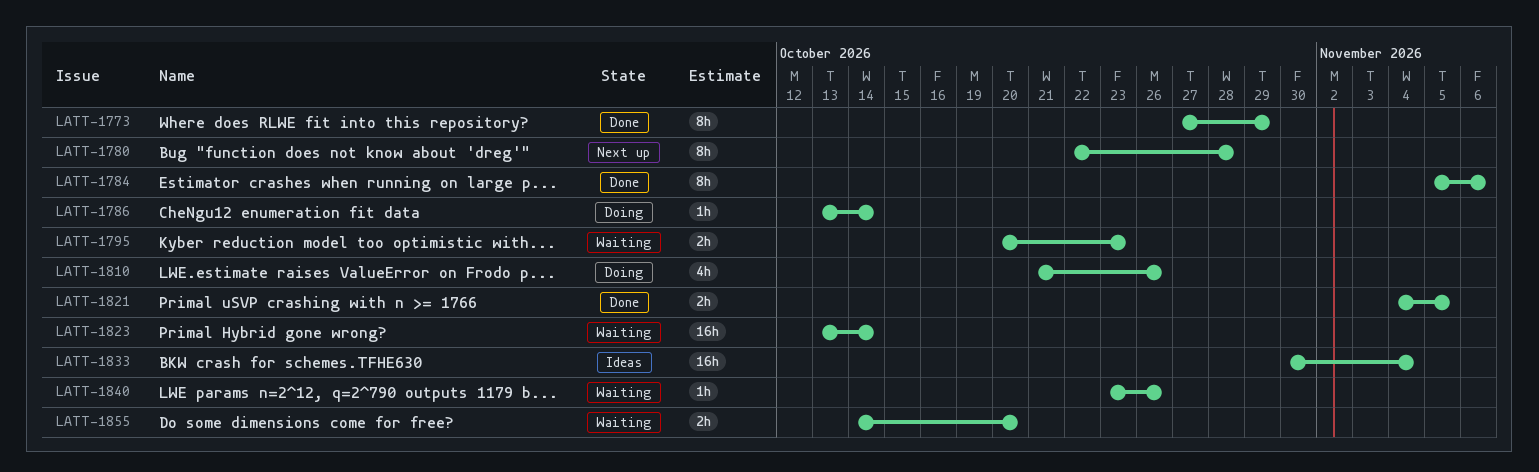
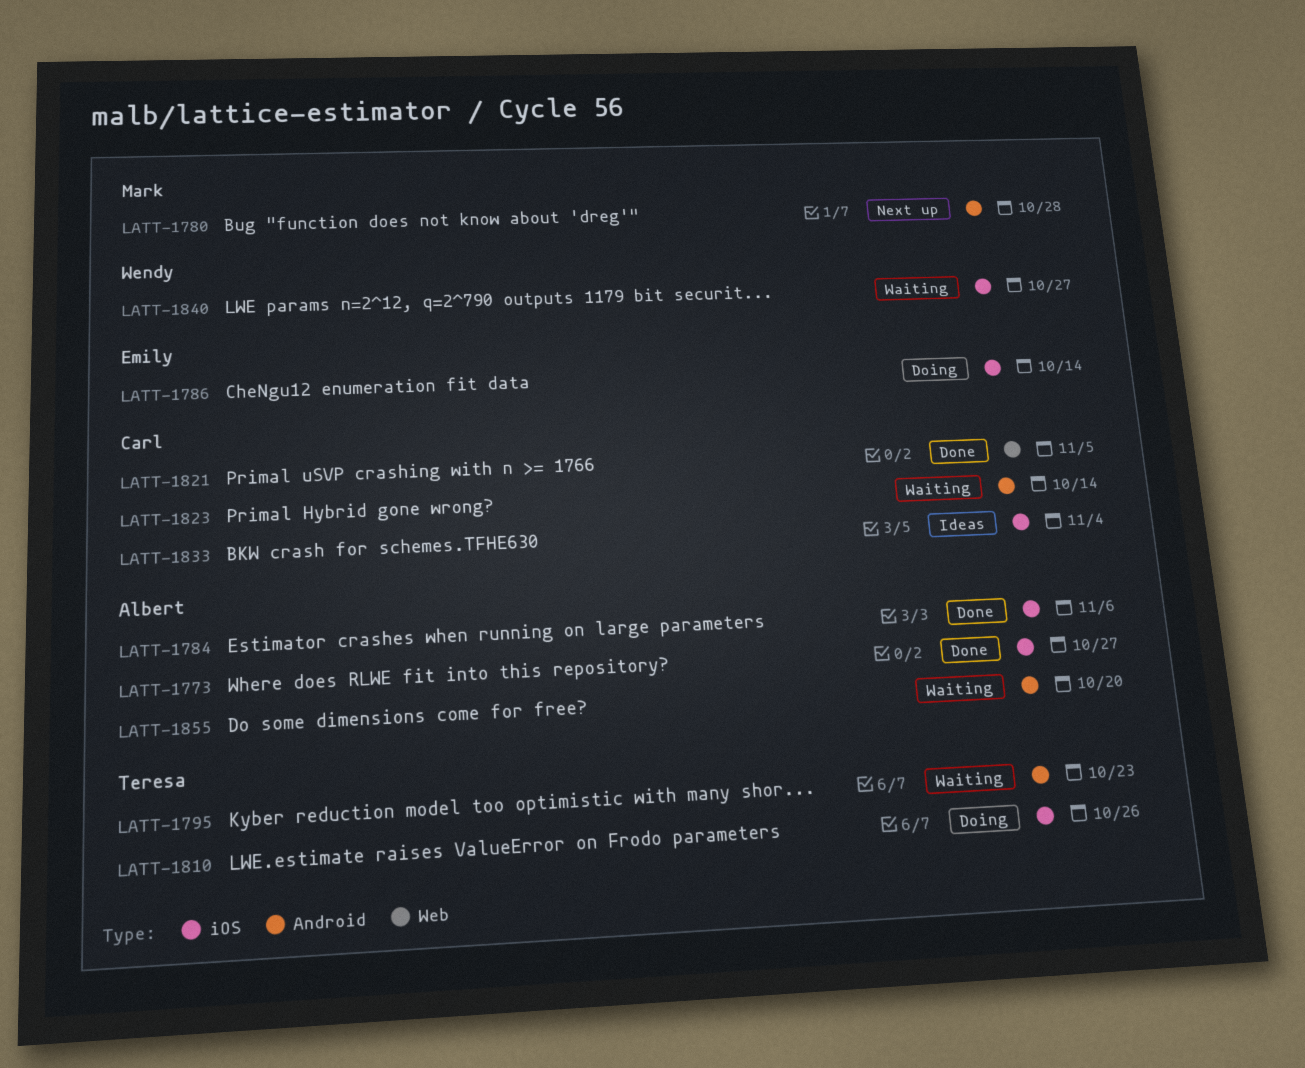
LATT-1773, due: Oct 29 -> Oct 27
LATT-1840, due: Oct 26 -> Oct 27

